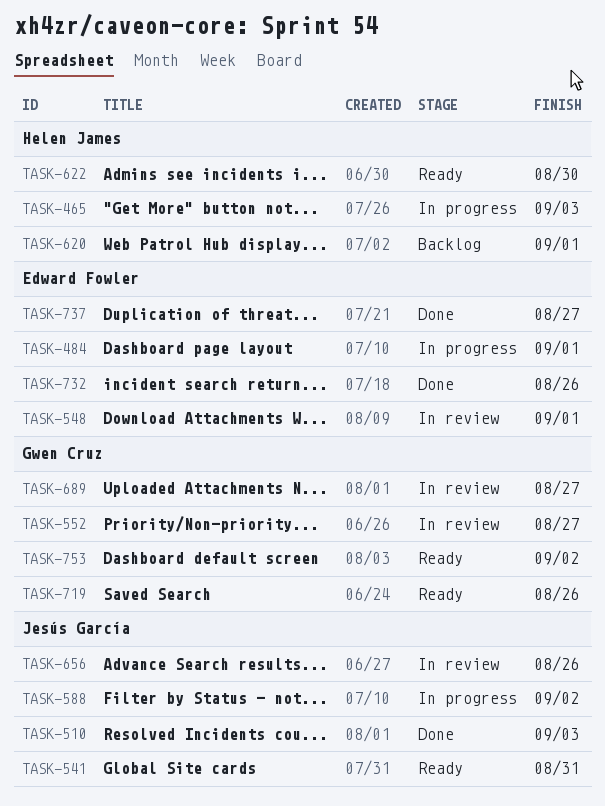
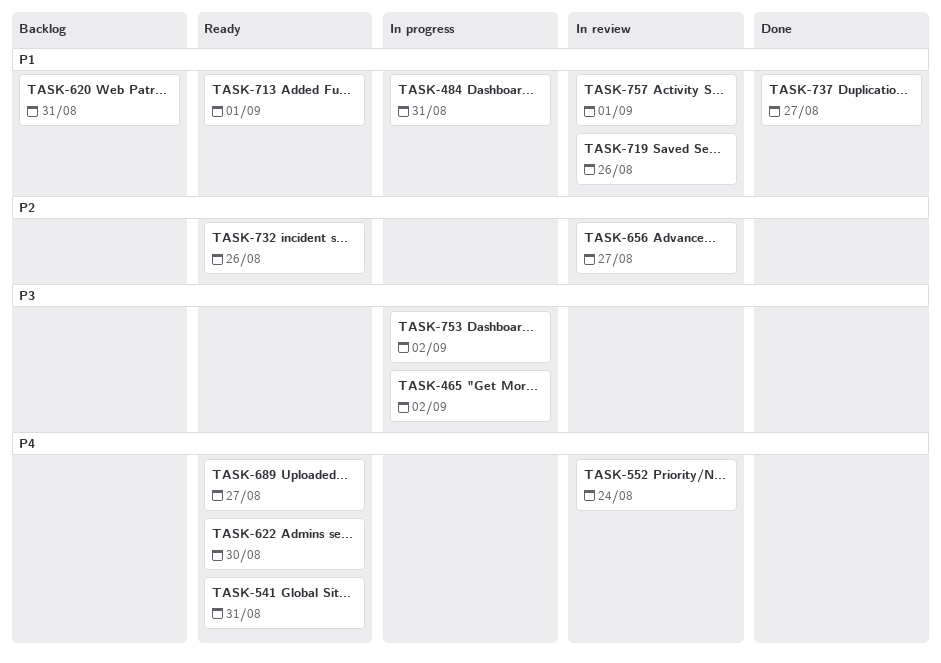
TASK-465, due: Sep 3 -> Sep 2
TASK-484, due: Sep 1 -> Aug 31
TASK-510: present -> none
TASK-548: present -> none
TASK-552, due: Aug 27 -> Aug 24
TASK-588: present -> none
TASK-620, due: Sep 1 -> Aug 31
TASK-656, due: Aug 26 -> Aug 27
TASK-689, status: In review -> Ready
TASK-713: none -> present
TASK-719, status: Ready -> In review
TASK-732, status: Done -> Ready
TASK-753, status: Ready -> In progress
TASK-757: none -> present

